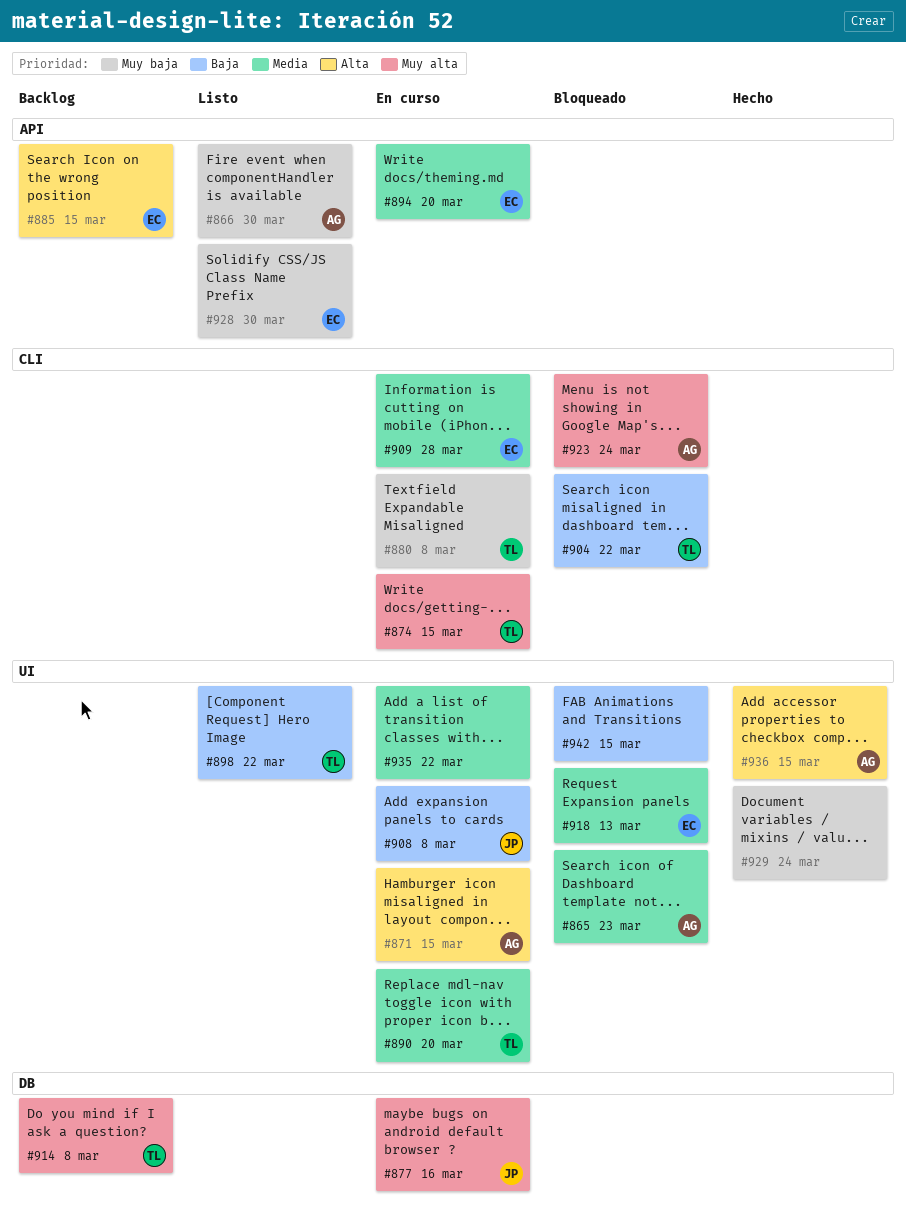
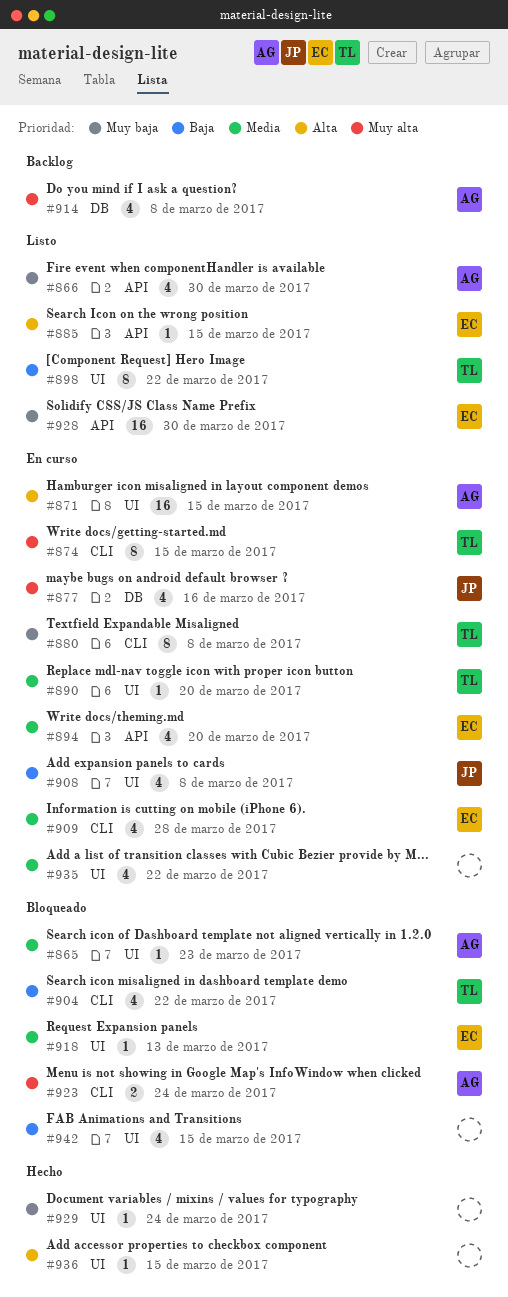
#885, status: Backlog -> Listo
#914, owner: TL -> AG
#936, owner: AG -> none

